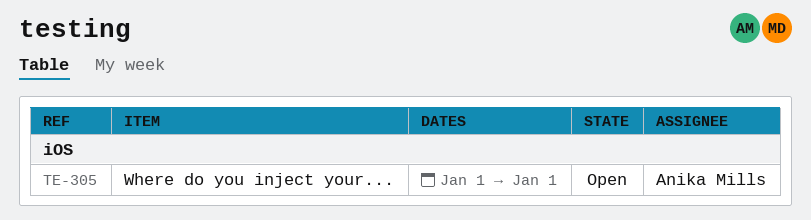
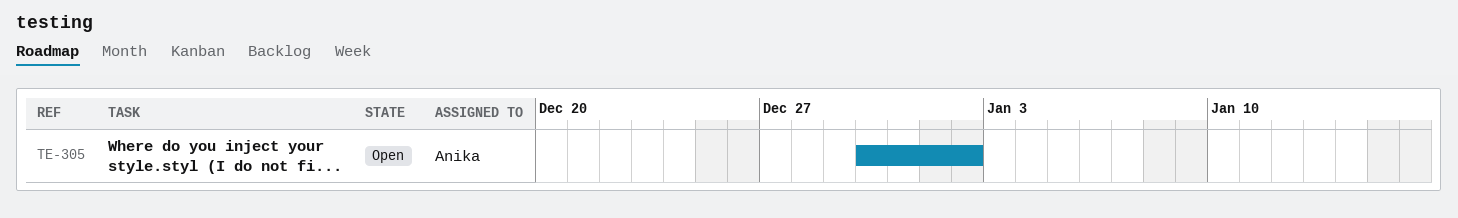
TE-305, start: Jan 1 -> Dec 30
TE-305, due: Jan 1 -> Jan 2

